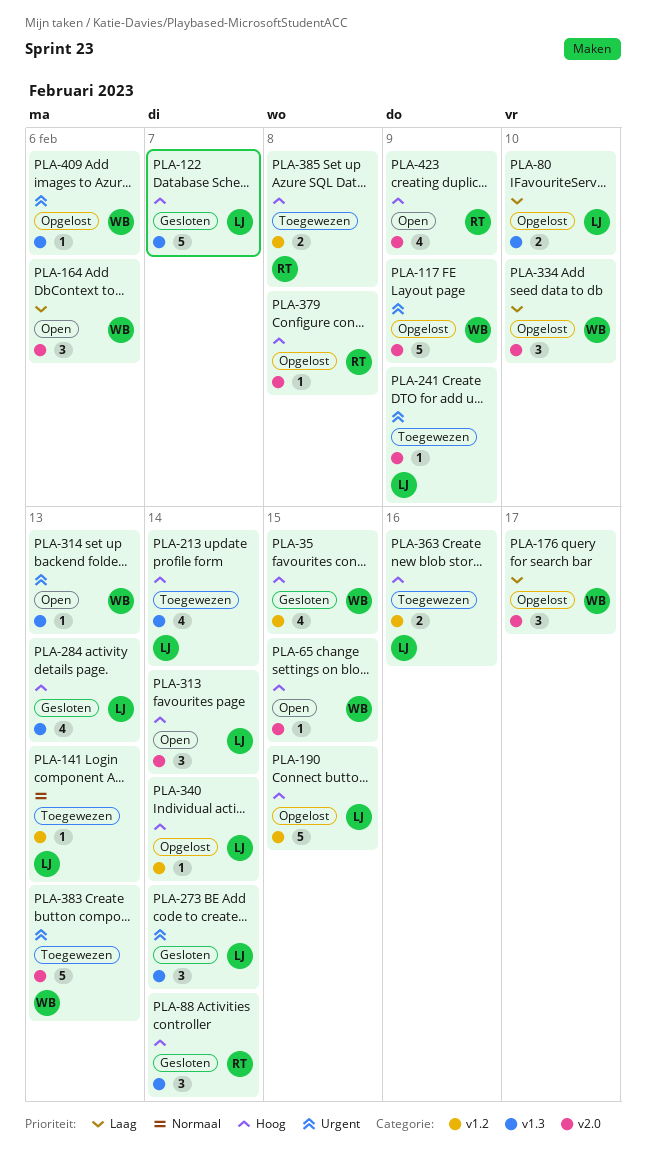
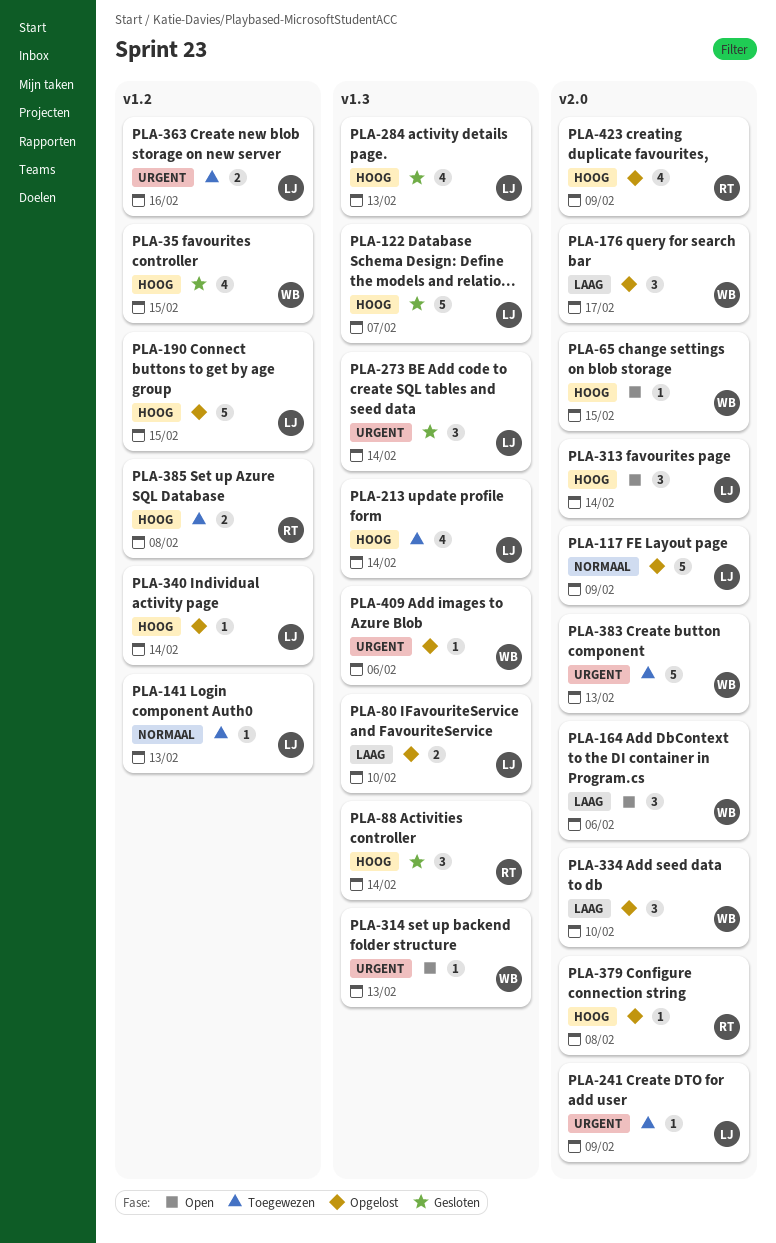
PLA-117, owner: WB -> LJ
PLA-117, priority: Urgent -> Normaal
PLA-363, priority: Hoog -> Urgent
PLA-423, status: Open -> Opgelost

